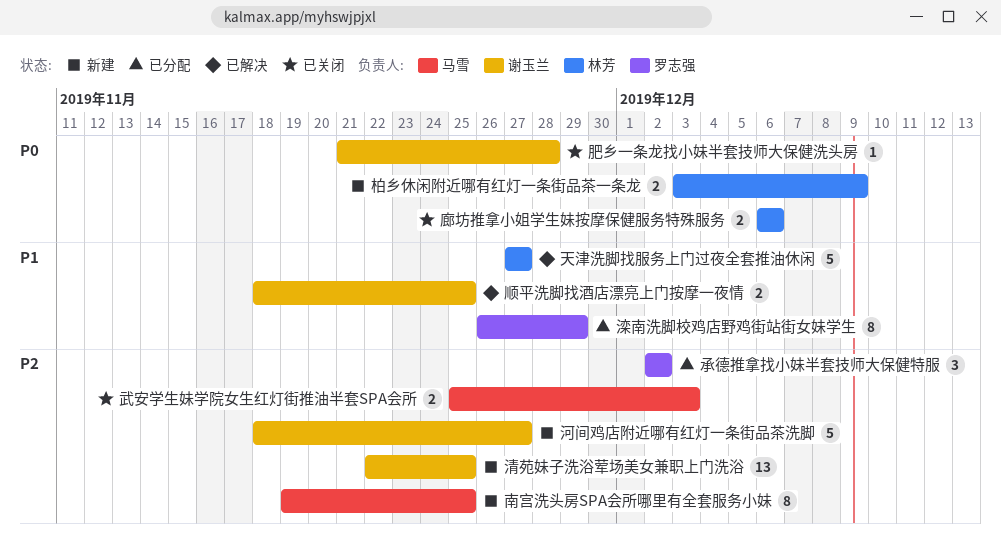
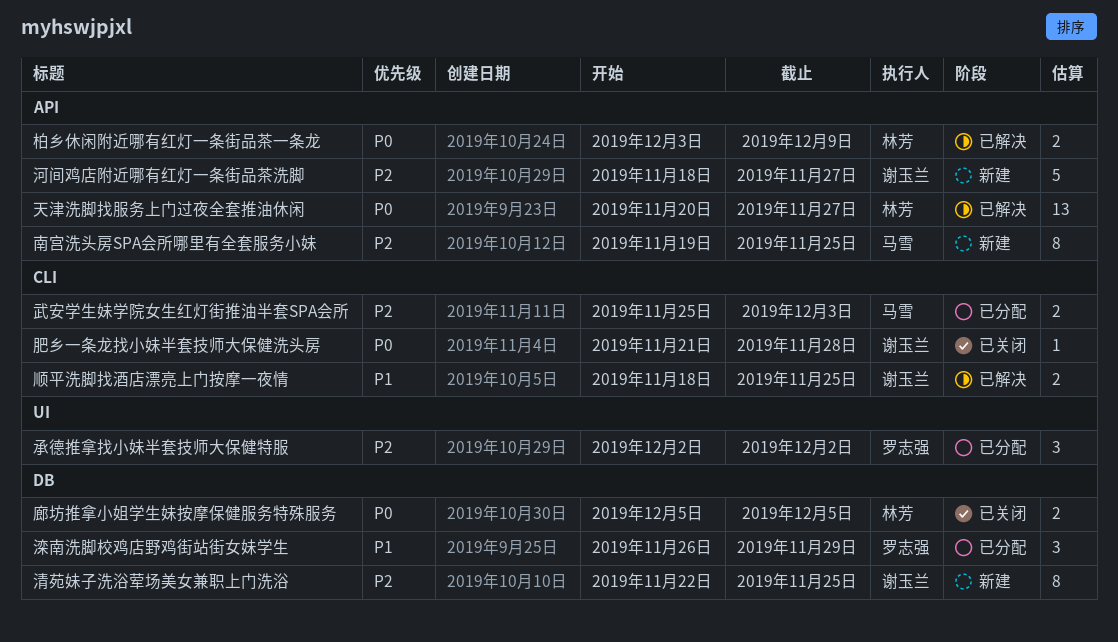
天津洗脚找服务上门过夜全套推油休闲, priority: P1 -> P0
天津洗脚找服务上门过夜全套推油休闲, estimate: 5 -> 13
天津洗脚找服务上门过夜全套推油休闲, start: Nov 27 -> Nov 20
廊坊推拿小姐学生妹按摩保健服务特殊服务, start: Dec 6 -> Dec 5
廊坊推拿小姐学生妹按摩保健服务特殊服务, due: Dec 6 -> Dec 5
柏乡休闲附近哪有红灯一条街品茶一条龙, status: 新建 -> 已解决
武安学生妹学院女生红灯街推油半套SPA会所, status: 已关闭 -> 已分配
清苑妹子洗浴荤场美女兼职上门洗浴, estimate: 13 -> 8
滦南洗脚校鸡店野鸡街站街女妹学生, estimate: 8 -> 3

